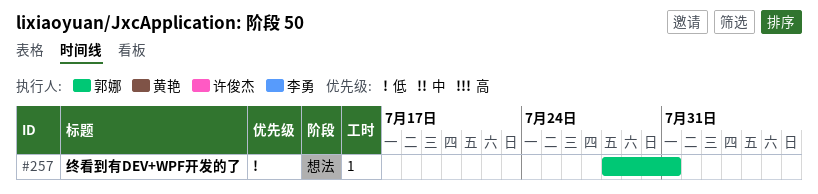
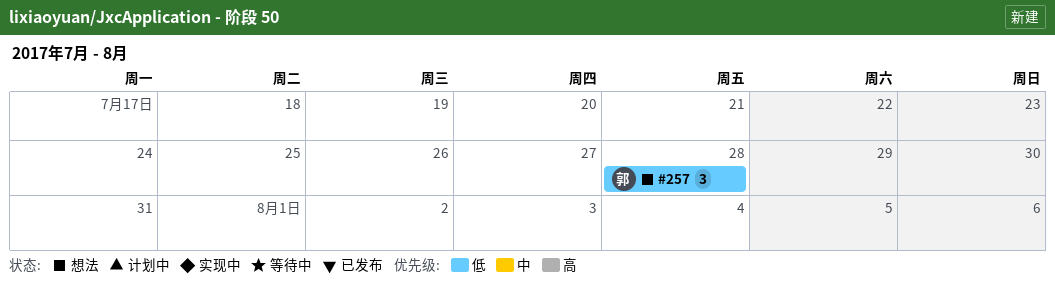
#257, estimate: 1 -> 3
#257, due: Jul 31 -> Jul 28

